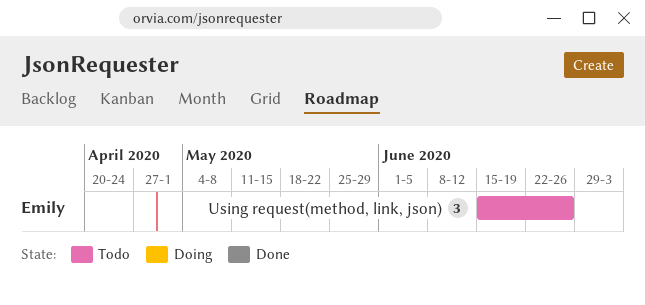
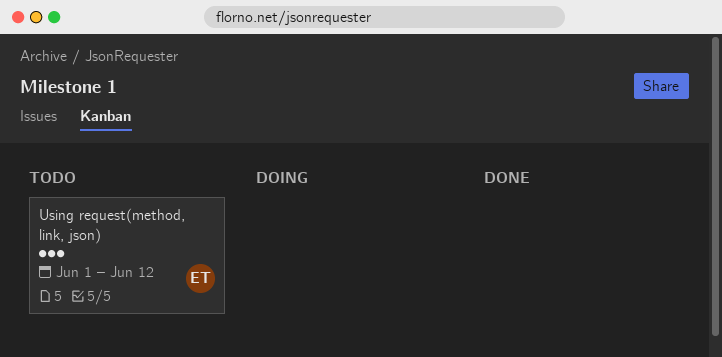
Using request(method, link, json), start: Jun 15 -> Jun 1
Using request(method, link, json), due: Jun 26 -> Jun 12

